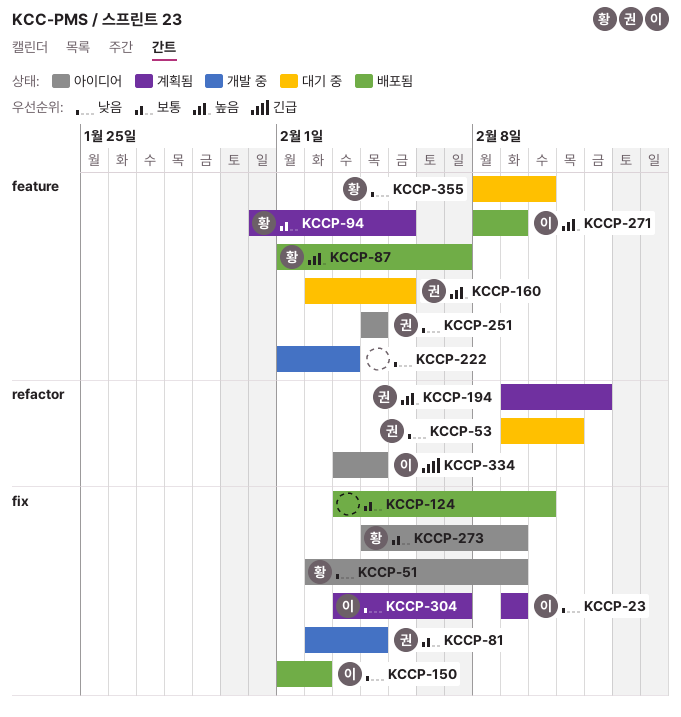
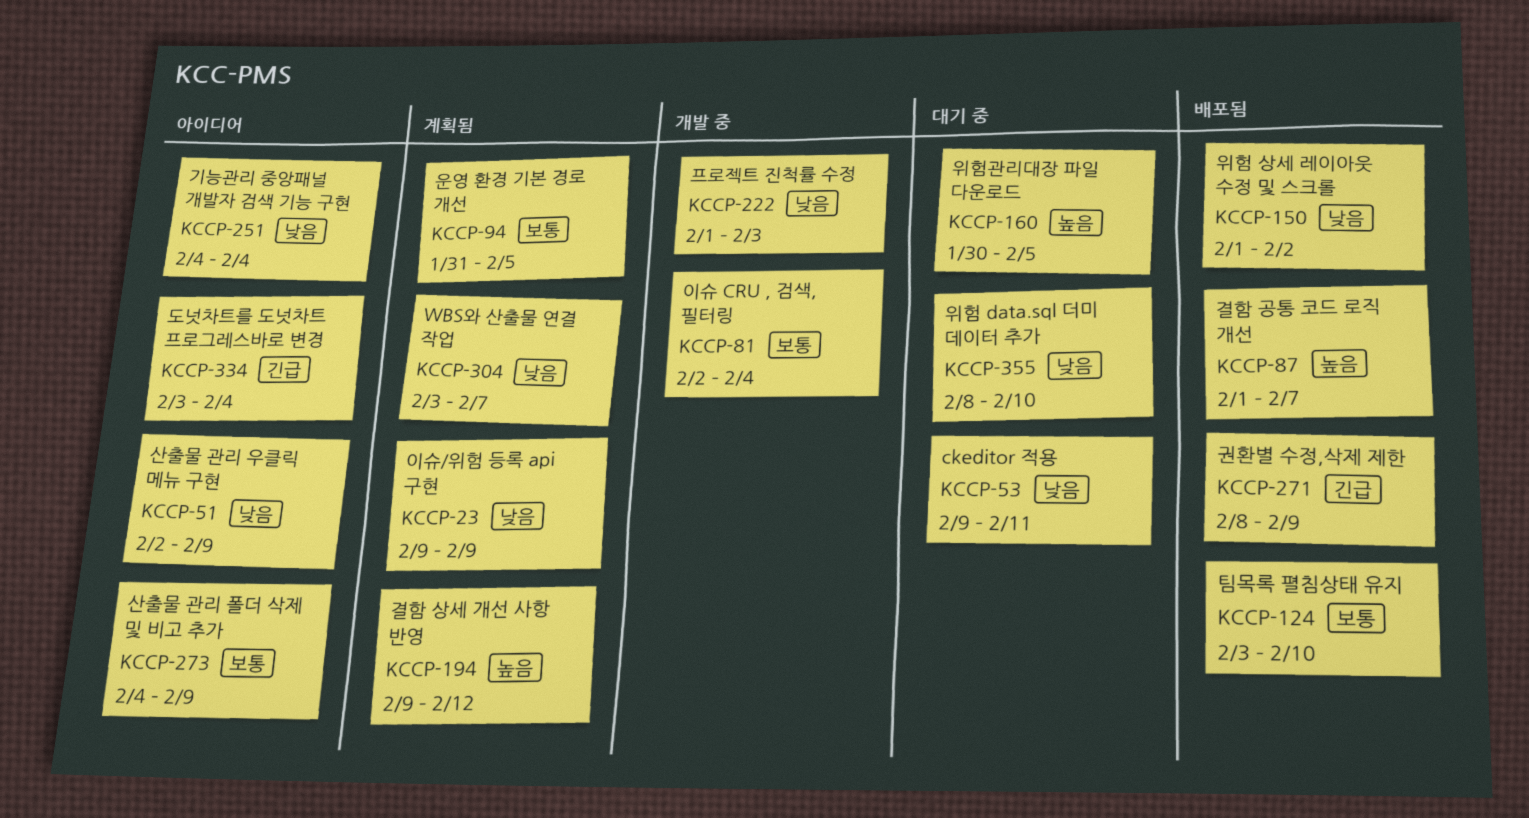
KCCP-160, start: Feb 2 -> Jan 30
KCCP-271, priority: 높음 -> 긴급

